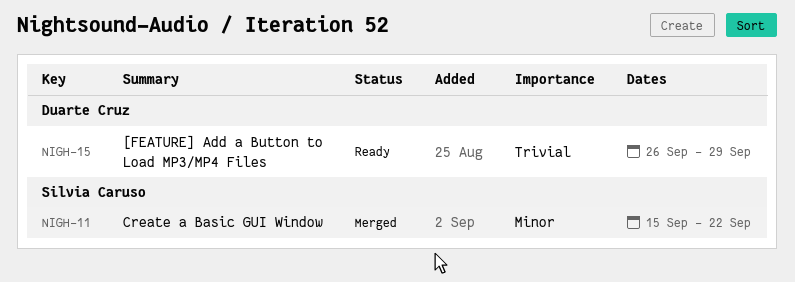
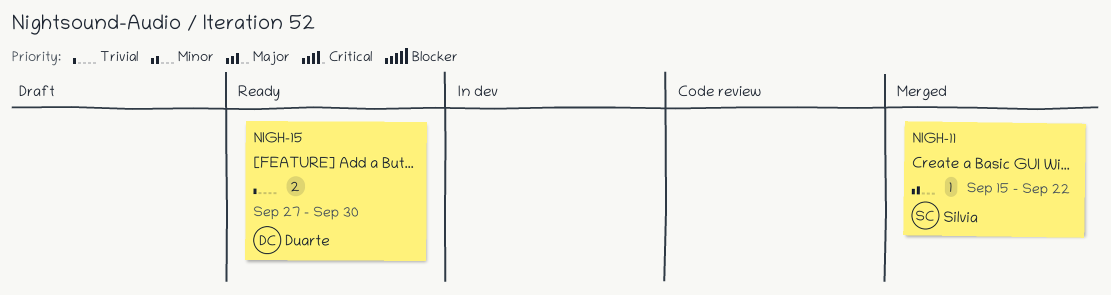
NIGH-15, start: Sep 26 -> Sep 27
NIGH-15, due: Sep 29 -> Sep 30

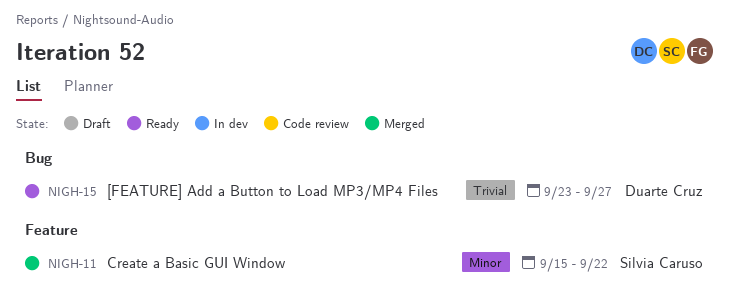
NIGH-15, start: Sep 27 -> Sep 23
NIGH-15, due: Sep 30 -> Sep 27

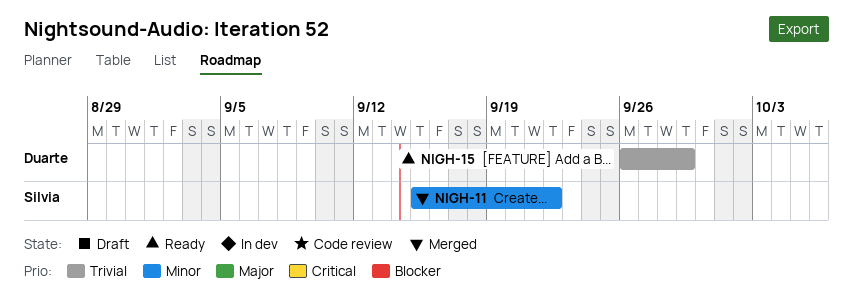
NIGH-15, start: Sep 23 -> Sep 26
NIGH-15, due: Sep 27 -> Sep 29

